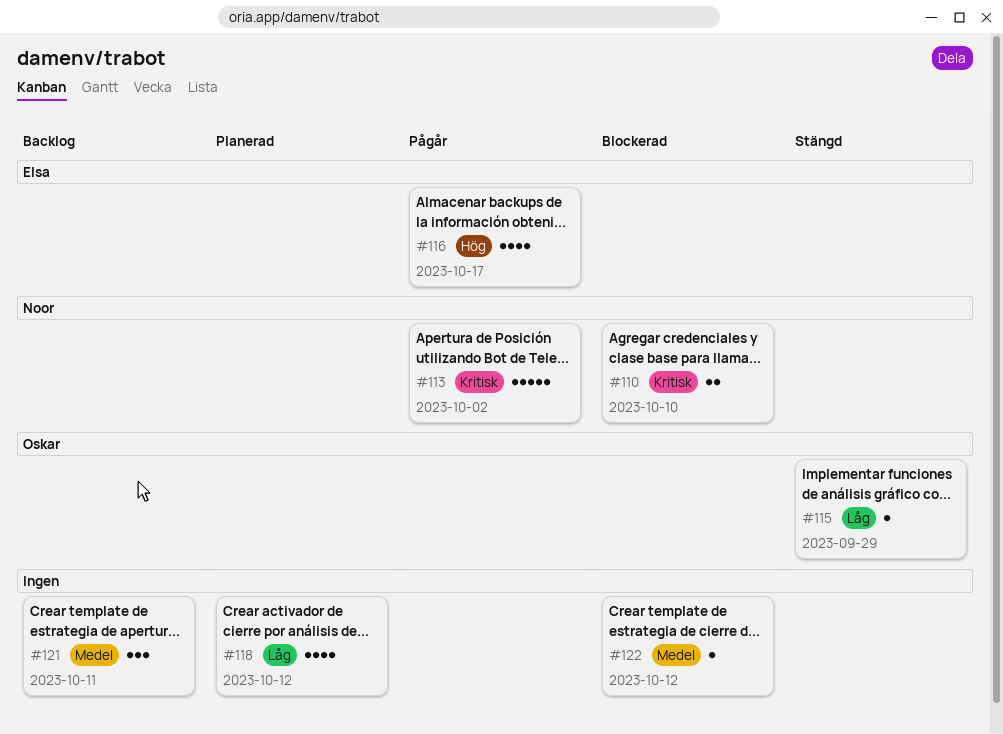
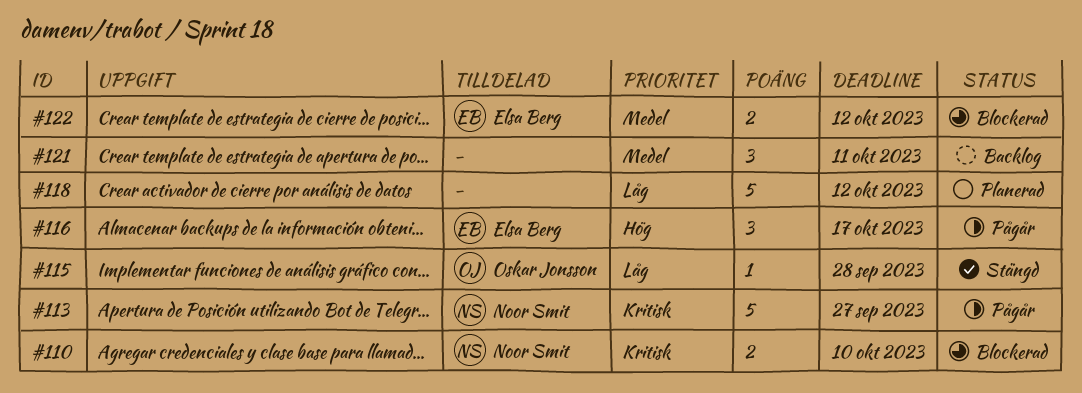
#113, due: Oct 2 -> Sep 27
#115, due: Sep 29 -> Sep 28
#116, estimate: 4 -> 3
#118, estimate: 4 -> 5
#122, owner: none -> Elsa Berg
#122, estimate: 1 -> 2

